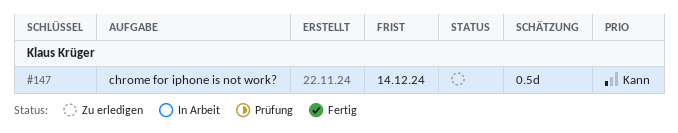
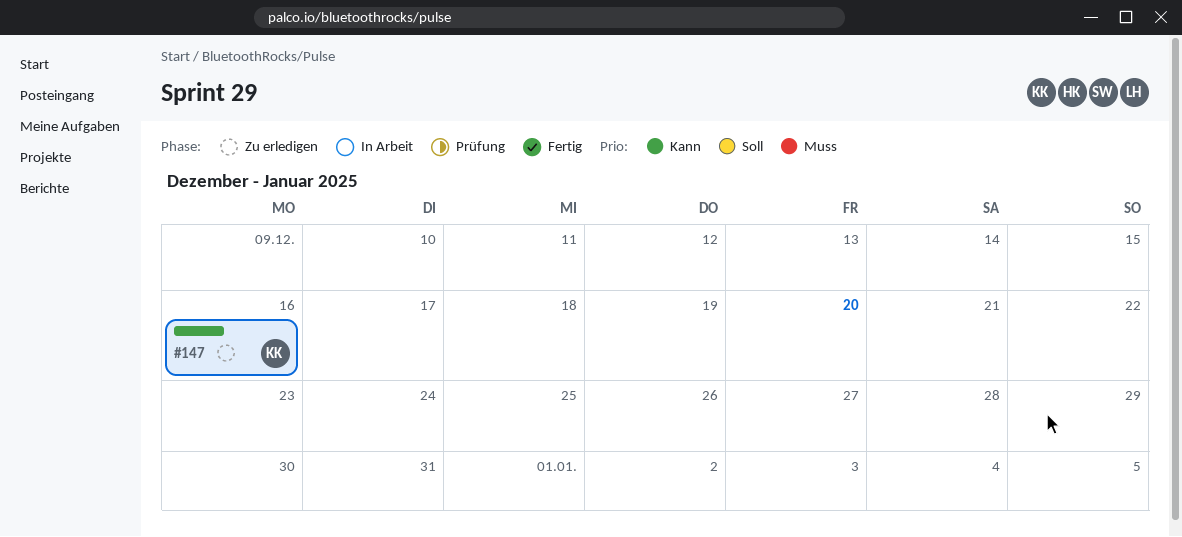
#147, due: Dec 14 -> Dec 16

